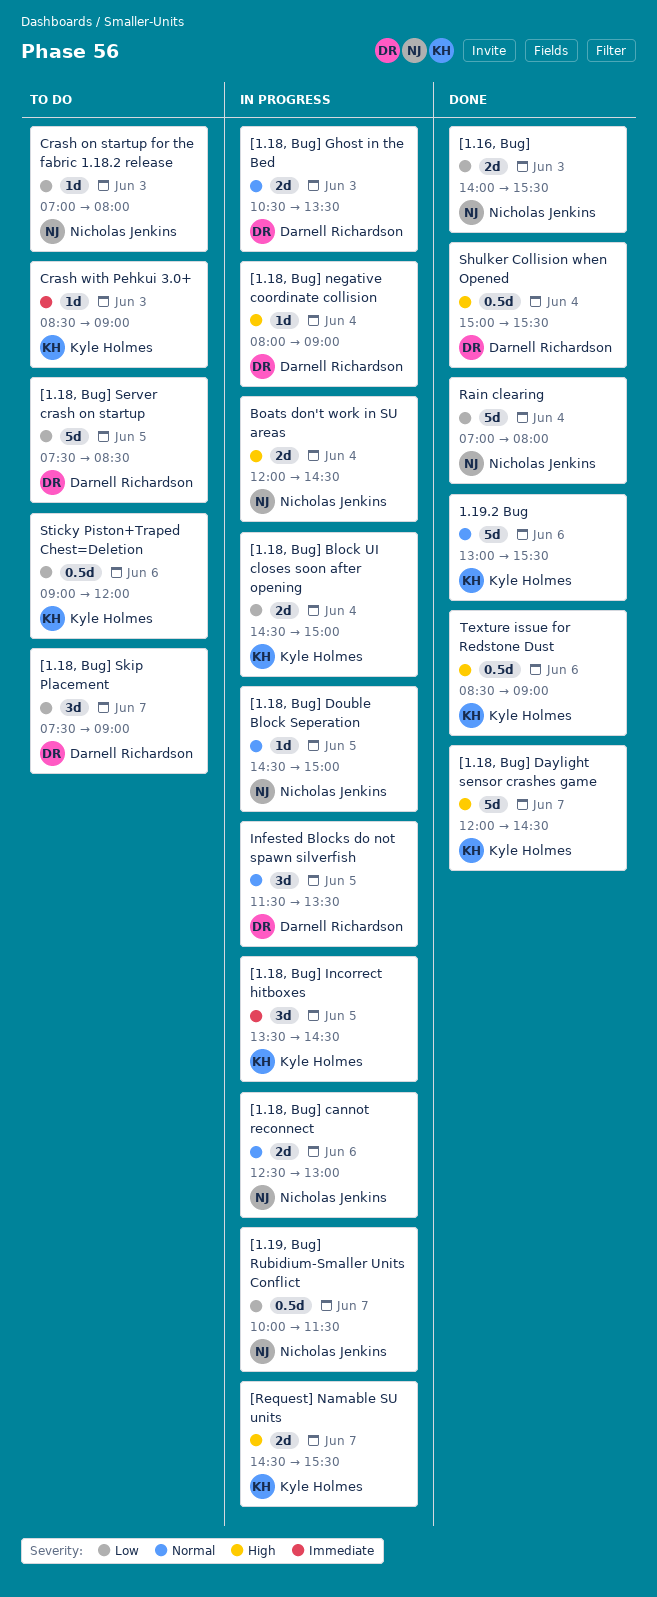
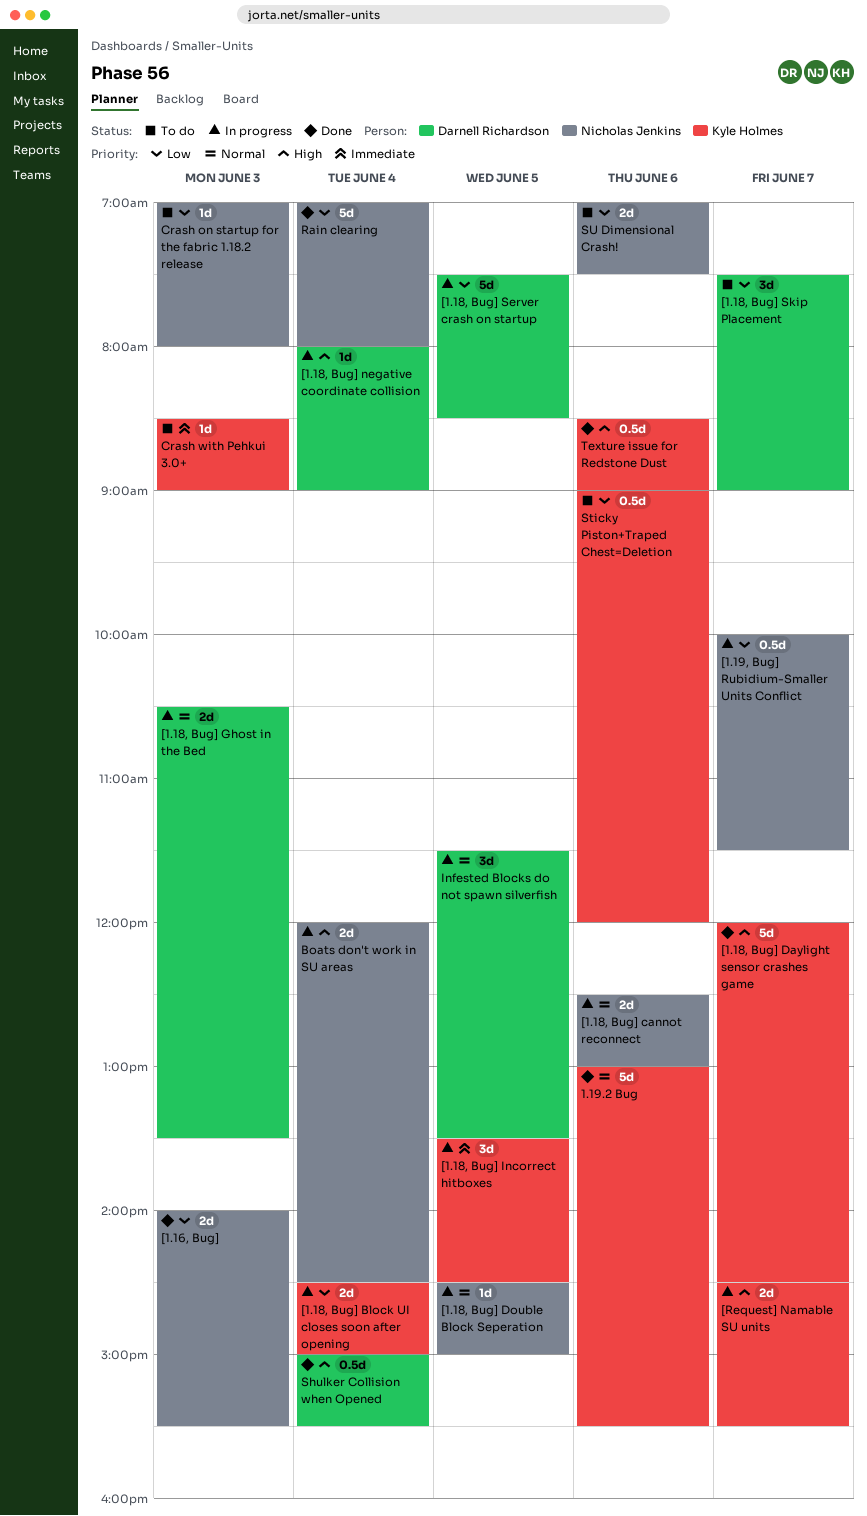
[1.18, Bug] Server crash on startup, status: To do -> In progress
SU Dimensional Crash!: none -> present

